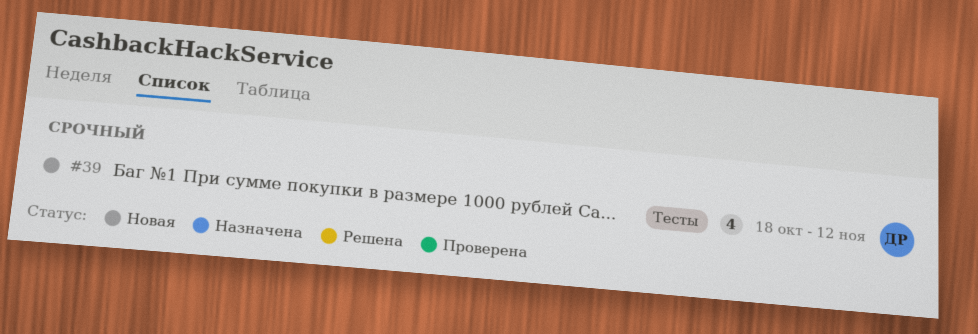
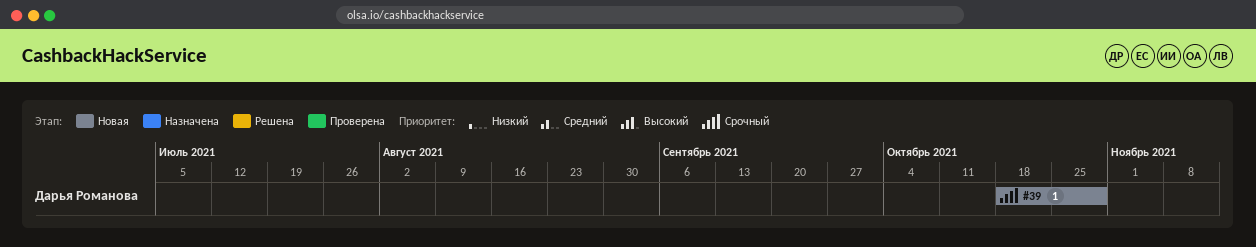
#39, estimate: 4 -> 1
#39, due: Nov 12 -> Oct 29

